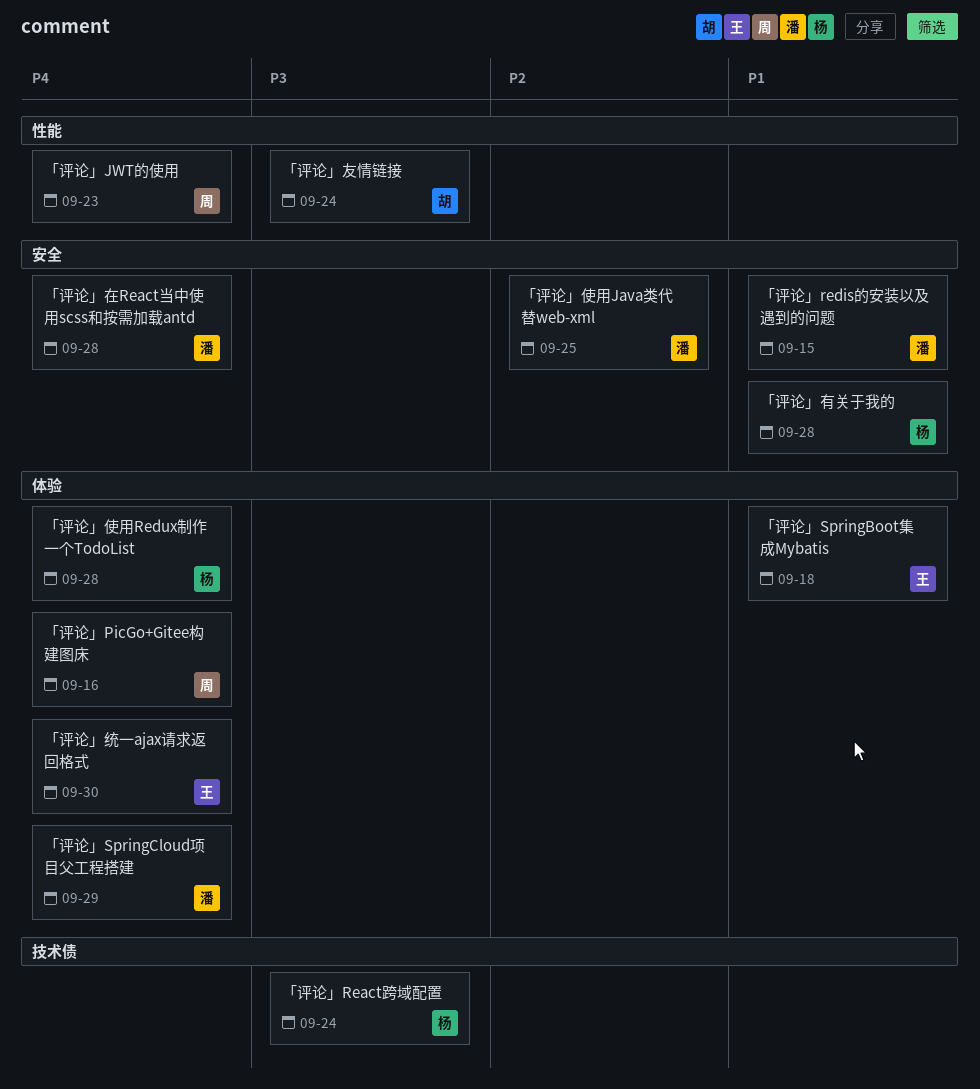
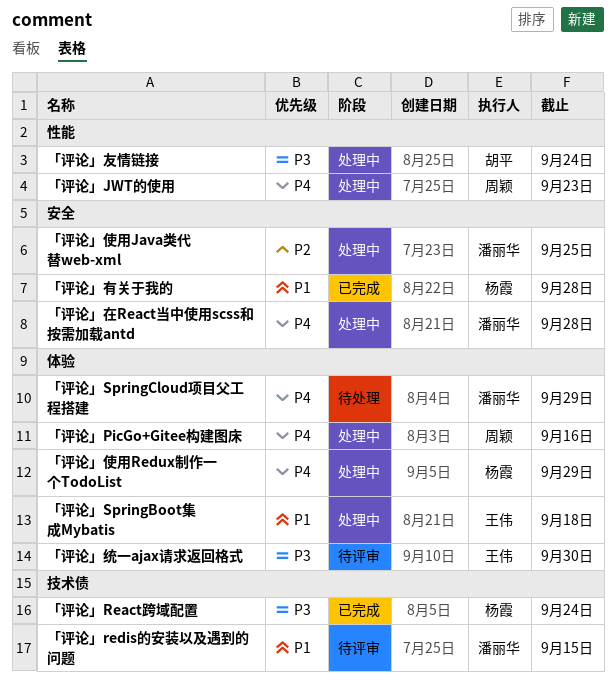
「评论」redis的安装以及遇到的问题, label: 安全 -> 技术债
「评论」使用Redux制作一个TodoList, due: Sep 28 -> Sep 29
「评论」统一ajax请求返回格式, priority: P4 -> P3

